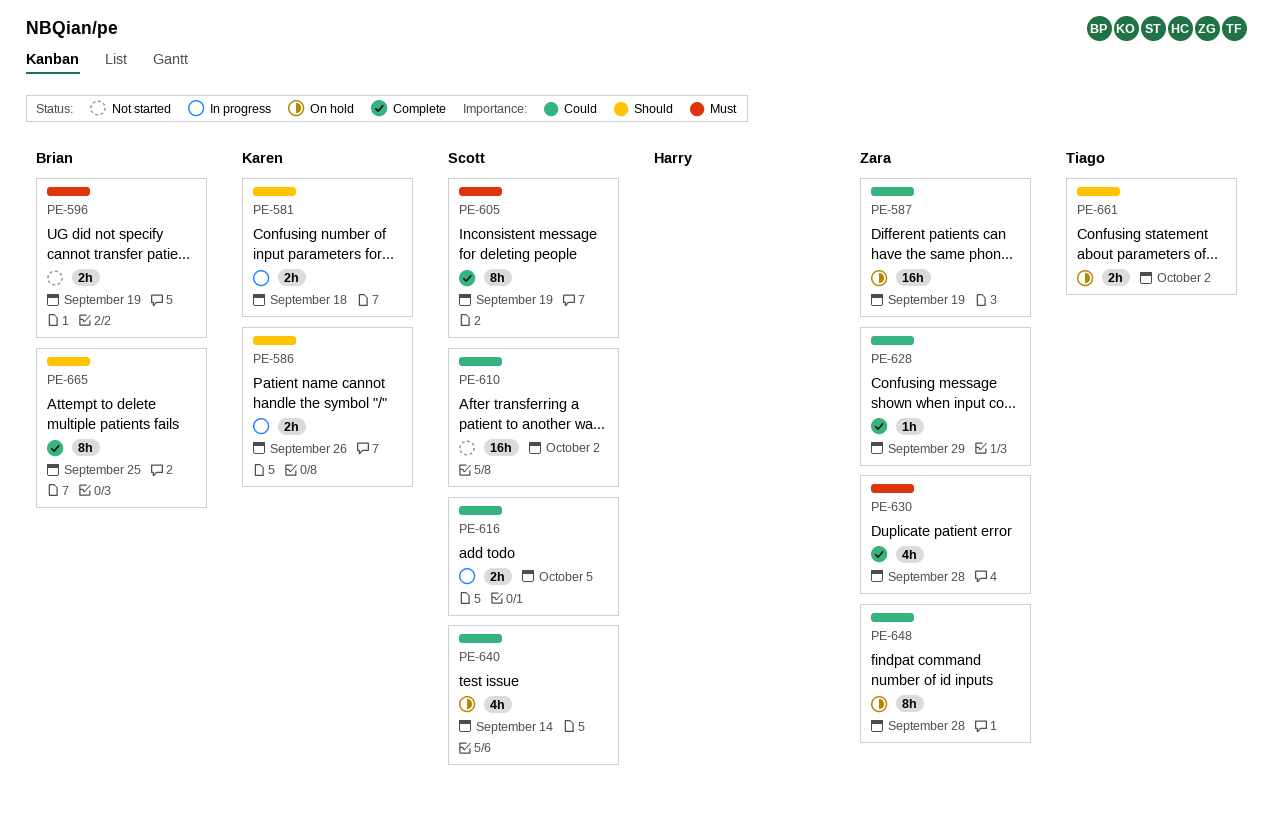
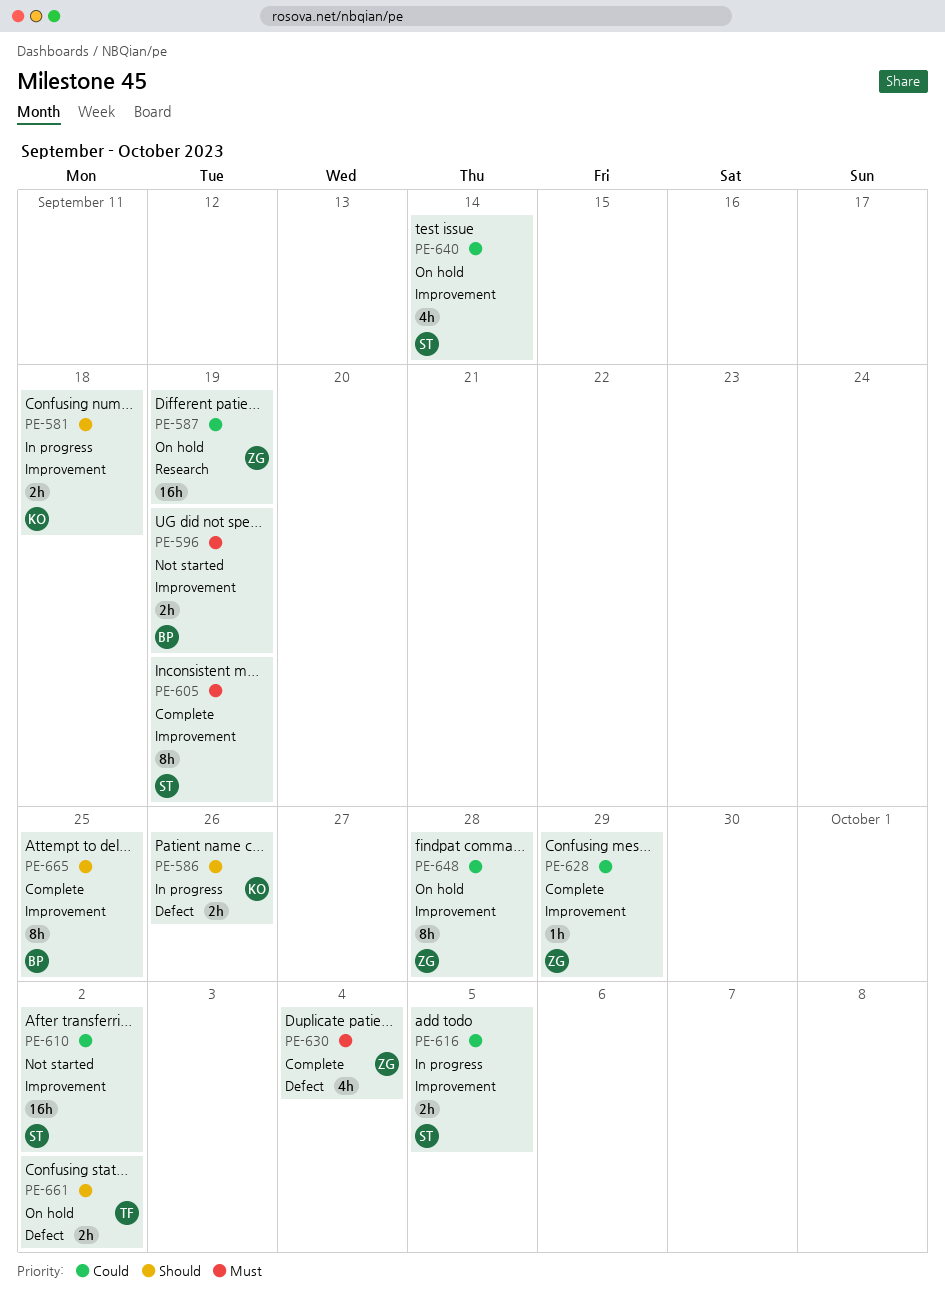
PE-630, due: Sep 28 -> Oct 4

